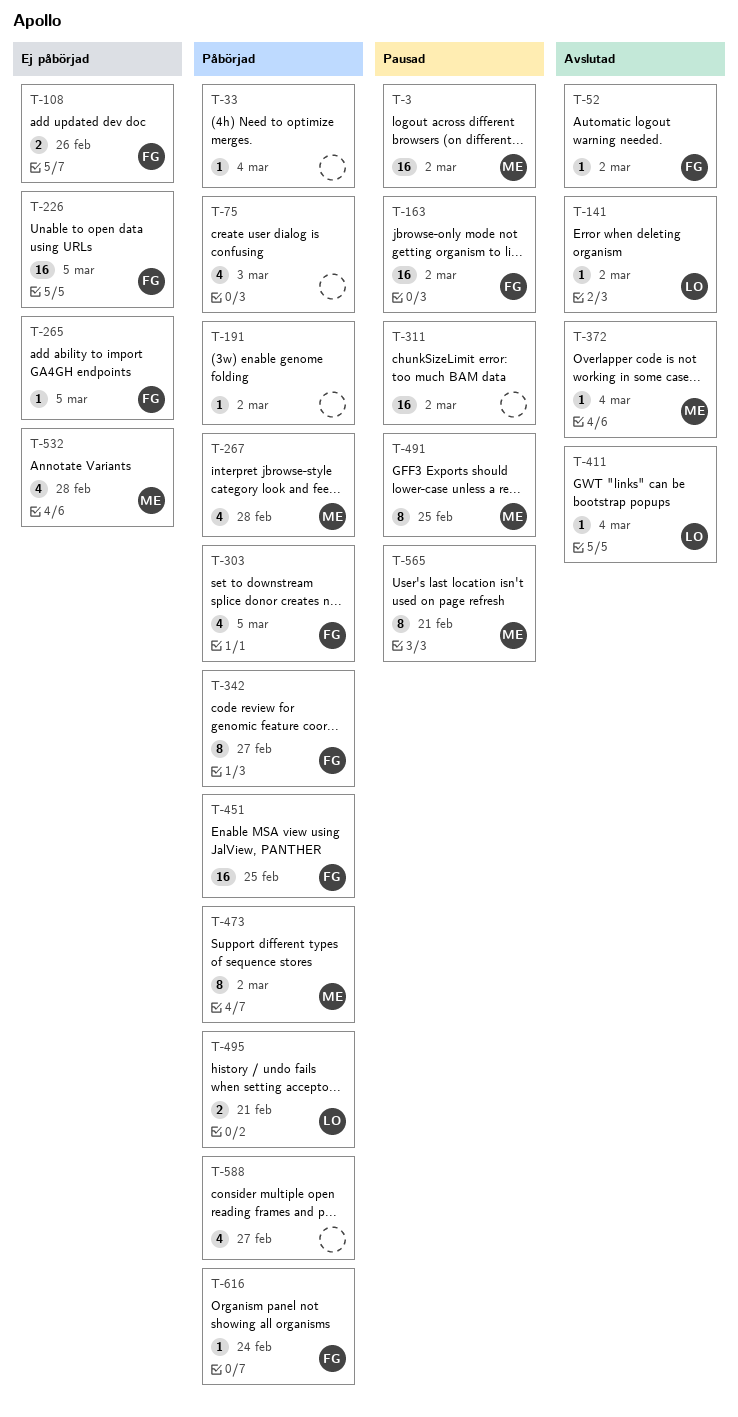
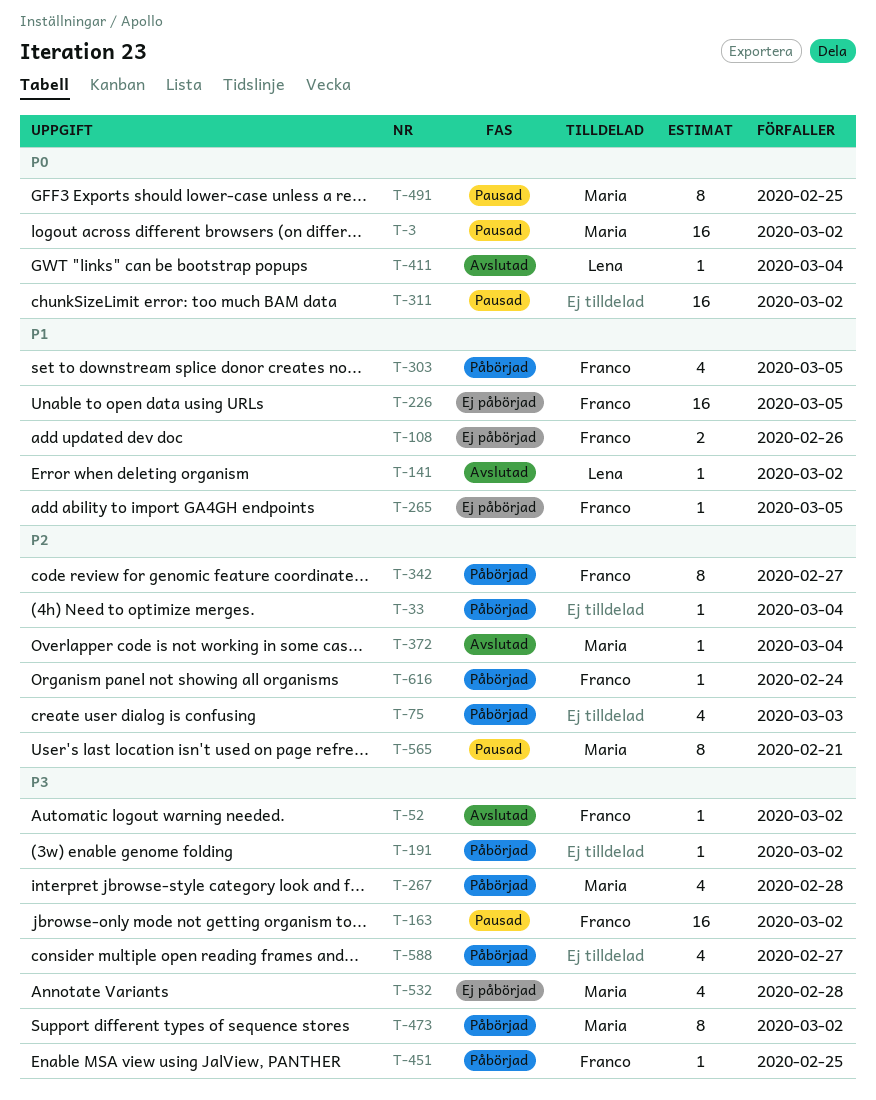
T-451, estimate: 16 -> 1
T-495: present -> none

